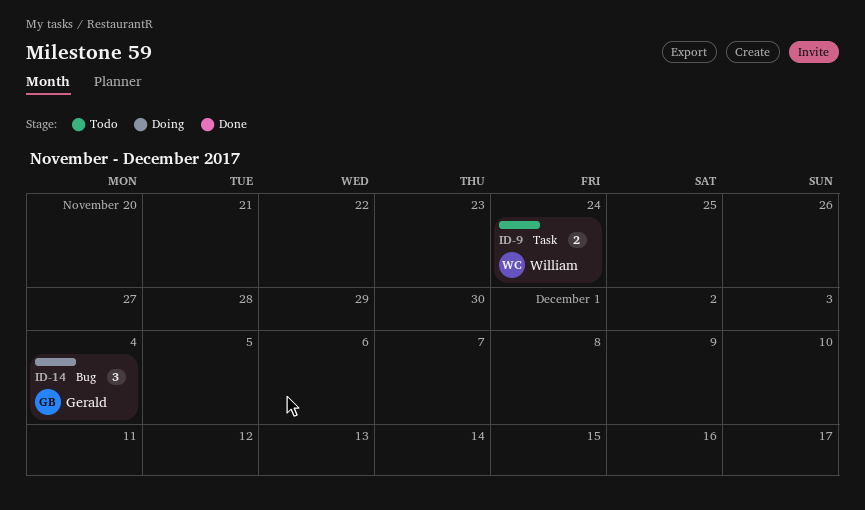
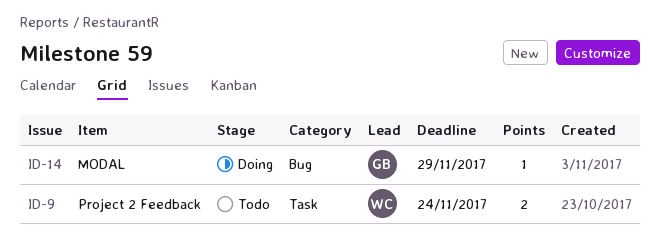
ID-14, estimate: 3 -> 1
ID-14, due: Dec 4 -> Nov 29

